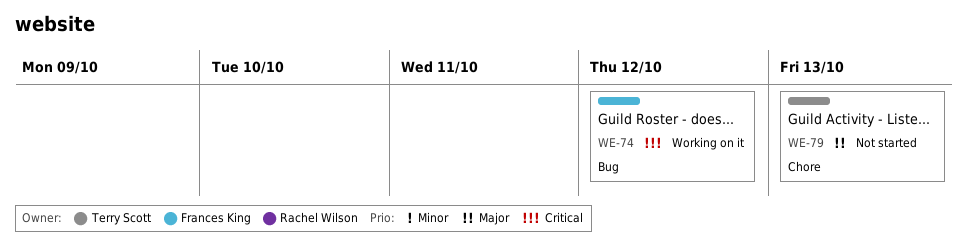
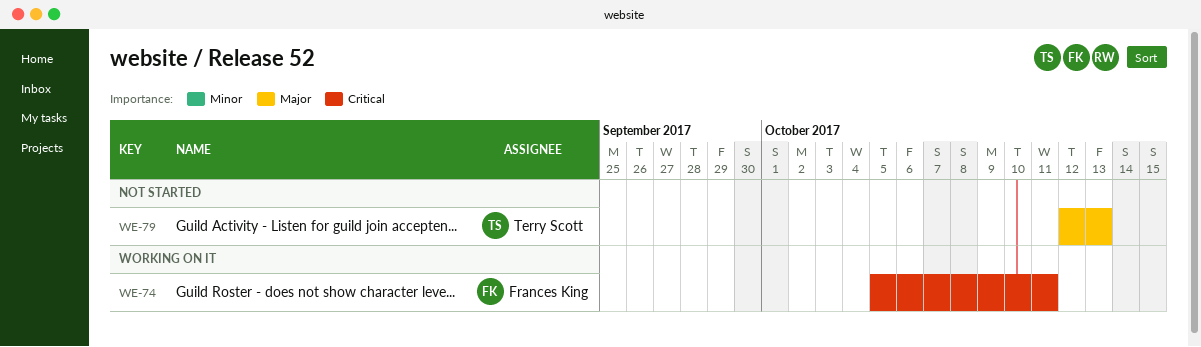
WE-74, due: Oct 12 -> Oct 11

